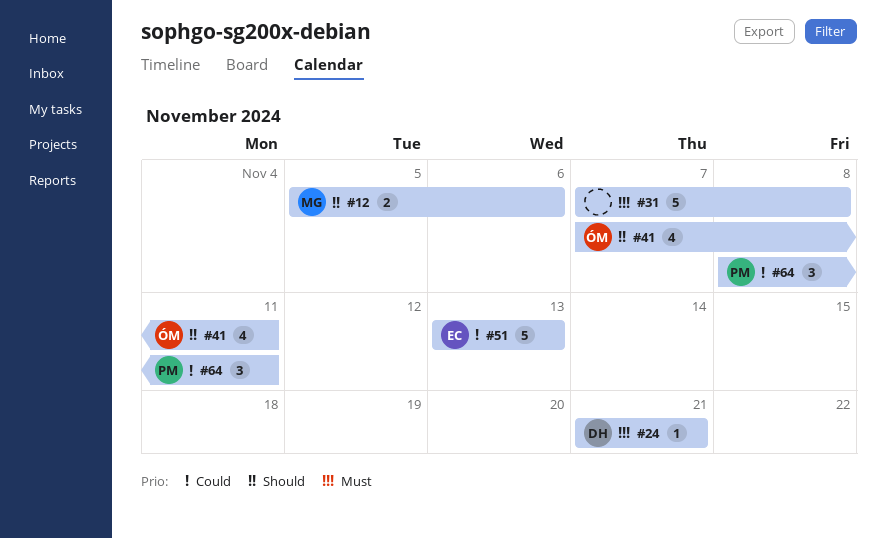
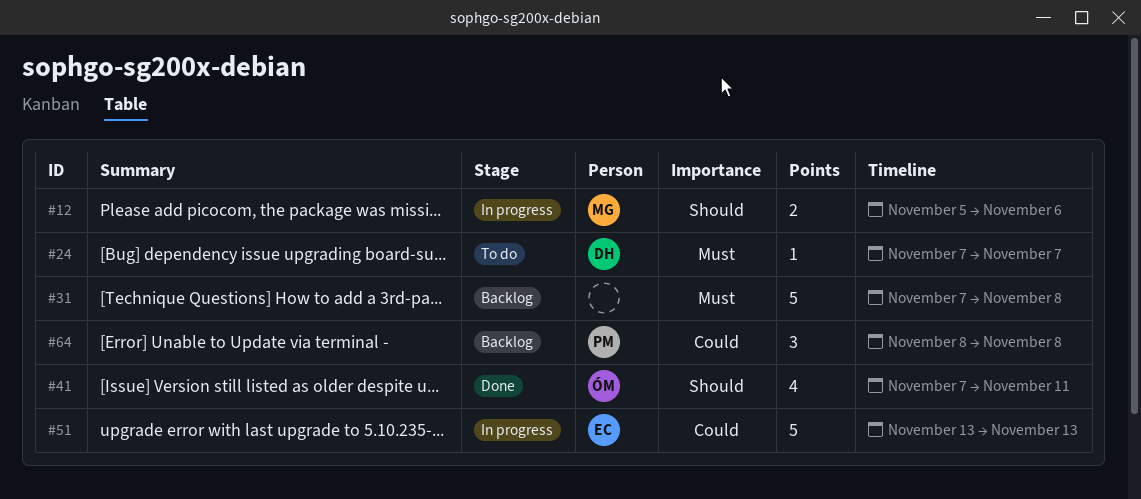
#24, start: Nov 21 -> Nov 7
#24, due: Nov 21 -> Nov 7
#64, due: Nov 11 -> Nov 8

